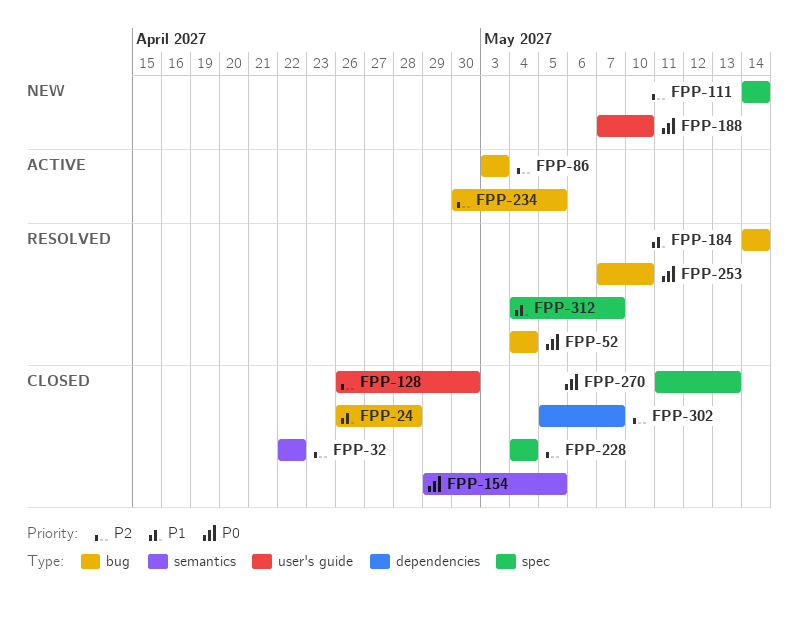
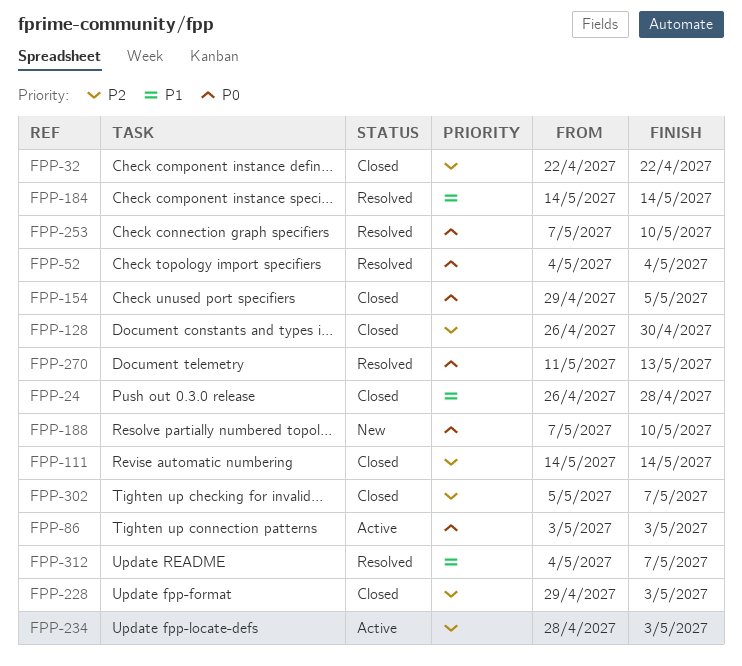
FPP-86, priority: P2 -> P0
FPP-111, status: New -> Closed
FPP-228, start: May 4 -> Apr 29
FPP-228, due: May 4 -> May 3
FPP-234, start: Apr 30 -> Apr 28
FPP-234, due: May 5 -> May 3
FPP-270, status: Closed -> Resolved

